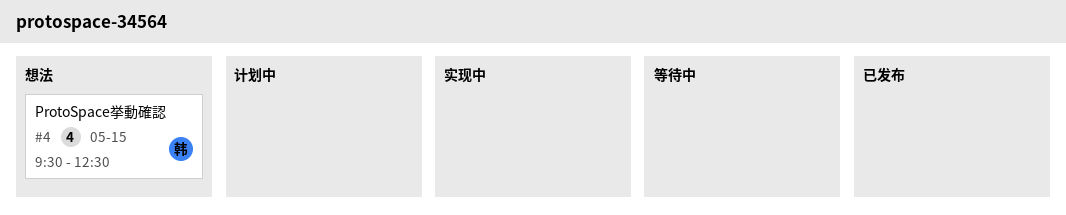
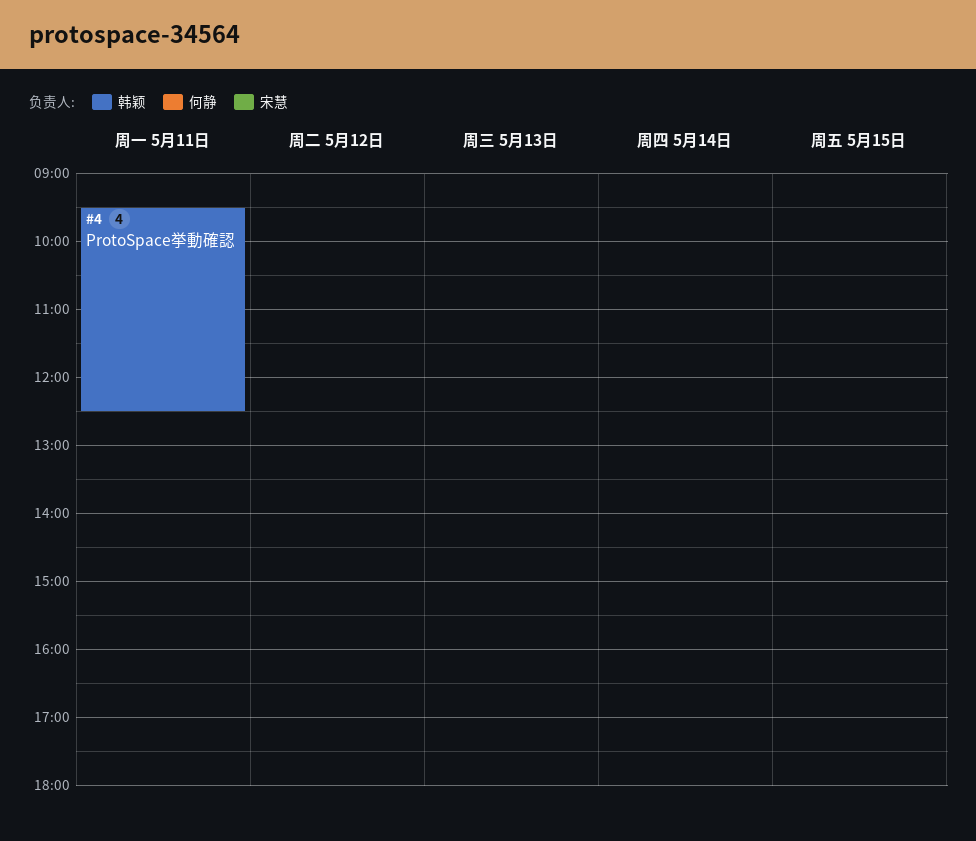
#4, day: May 15 -> May 11

